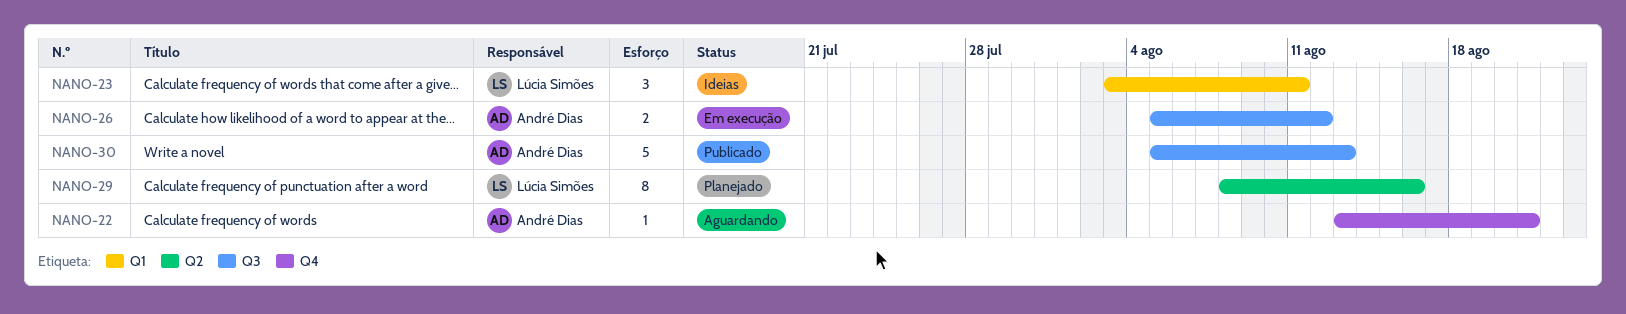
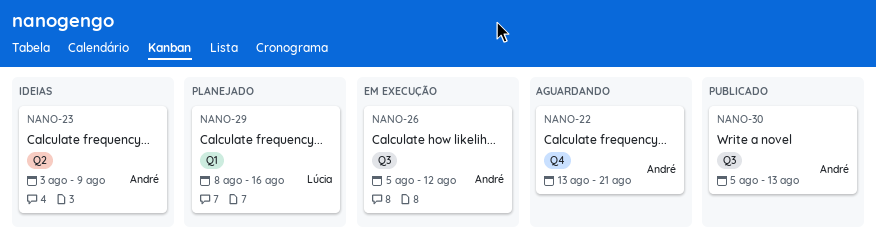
NANO-23, owner: Lúcia Simões -> André Dias
NANO-23, label: Q1 -> Q2
NANO-23, due: Aug 11 -> Aug 9
NANO-29, label: Q2 -> Q1

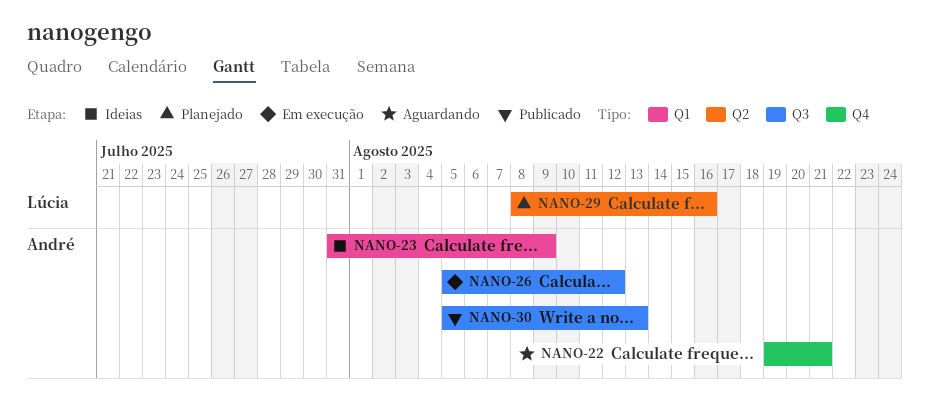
NANO-22, start: Aug 13 -> Aug 19
NANO-23, label: Q2 -> Q1
NANO-23, start: Aug 3 -> Jul 31
NANO-29, label: Q1 -> Q2

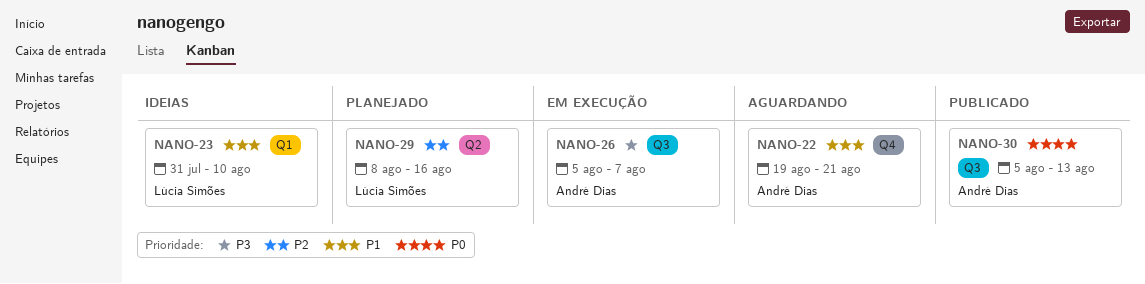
NANO-23, owner: André Dias -> Lúcia Simões
NANO-23, due: Aug 9 -> Aug 10
NANO-26, due: Aug 12 -> Aug 7

